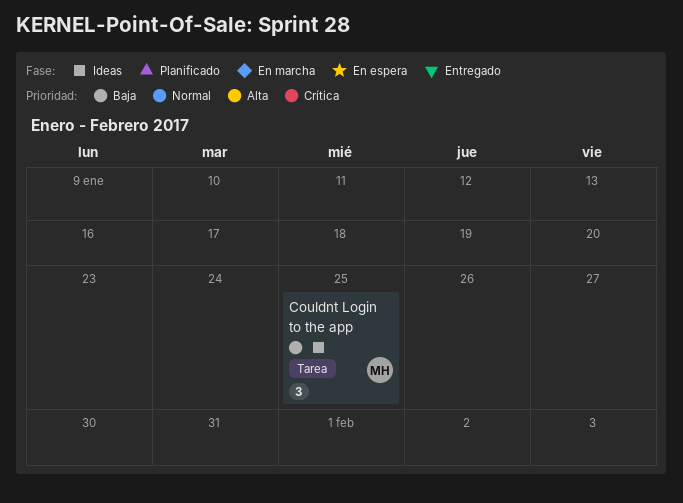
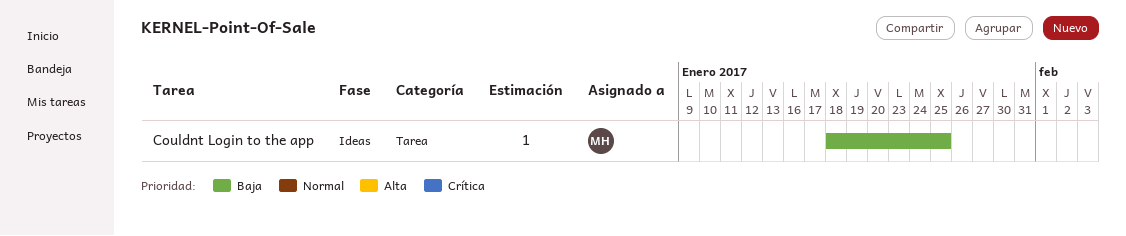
Couldnt Login to the app, estimate: 3 -> 1

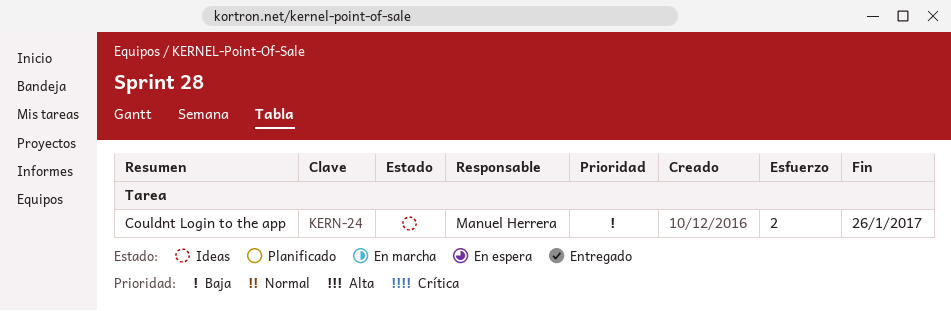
Couldnt Login to the app, estimate: 1 -> 2
Couldnt Login to the app, due: Jan 25 -> Jan 26

